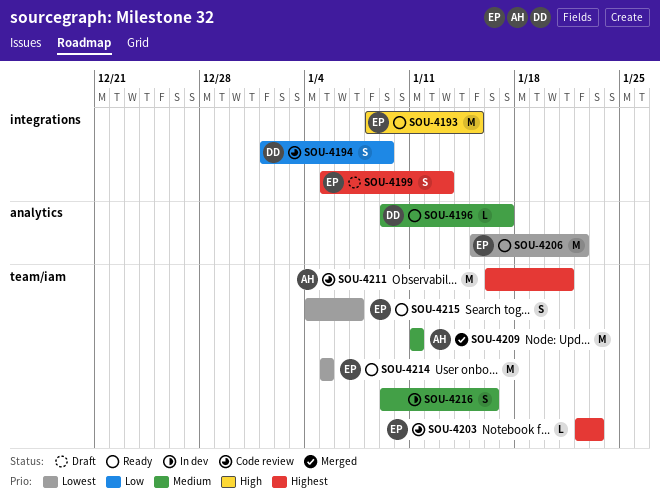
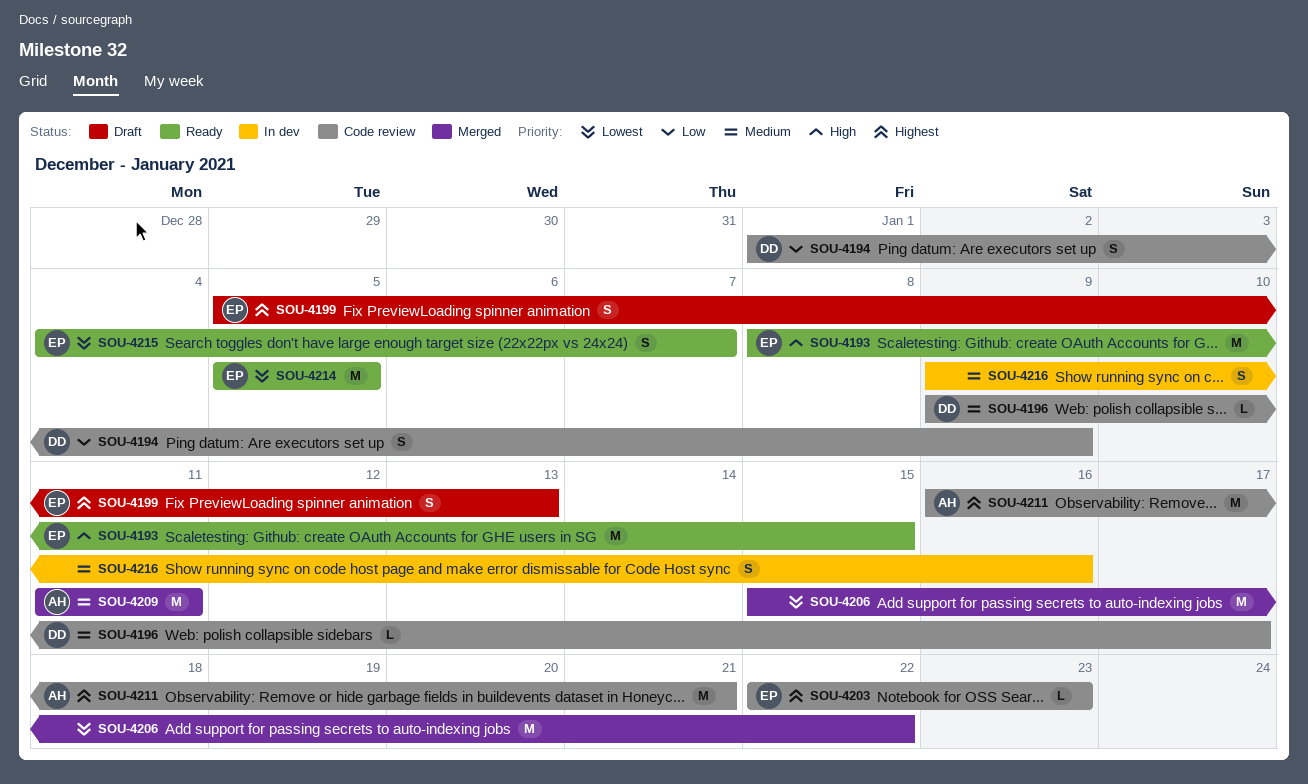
SOU-4196, status: Ready -> Code review
SOU-4206, status: Ready -> Merged
SOU-4206, owner: EP -> none

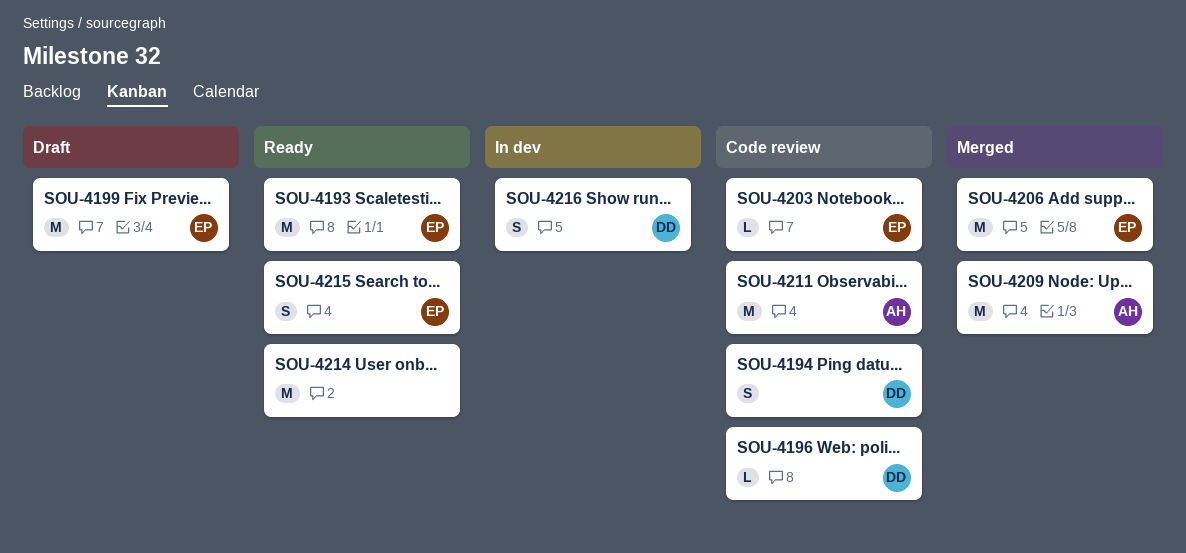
SOU-4199, estimate: S -> M
SOU-4206, owner: none -> EP
SOU-4214, owner: EP -> none
SOU-4216, owner: none -> DD

